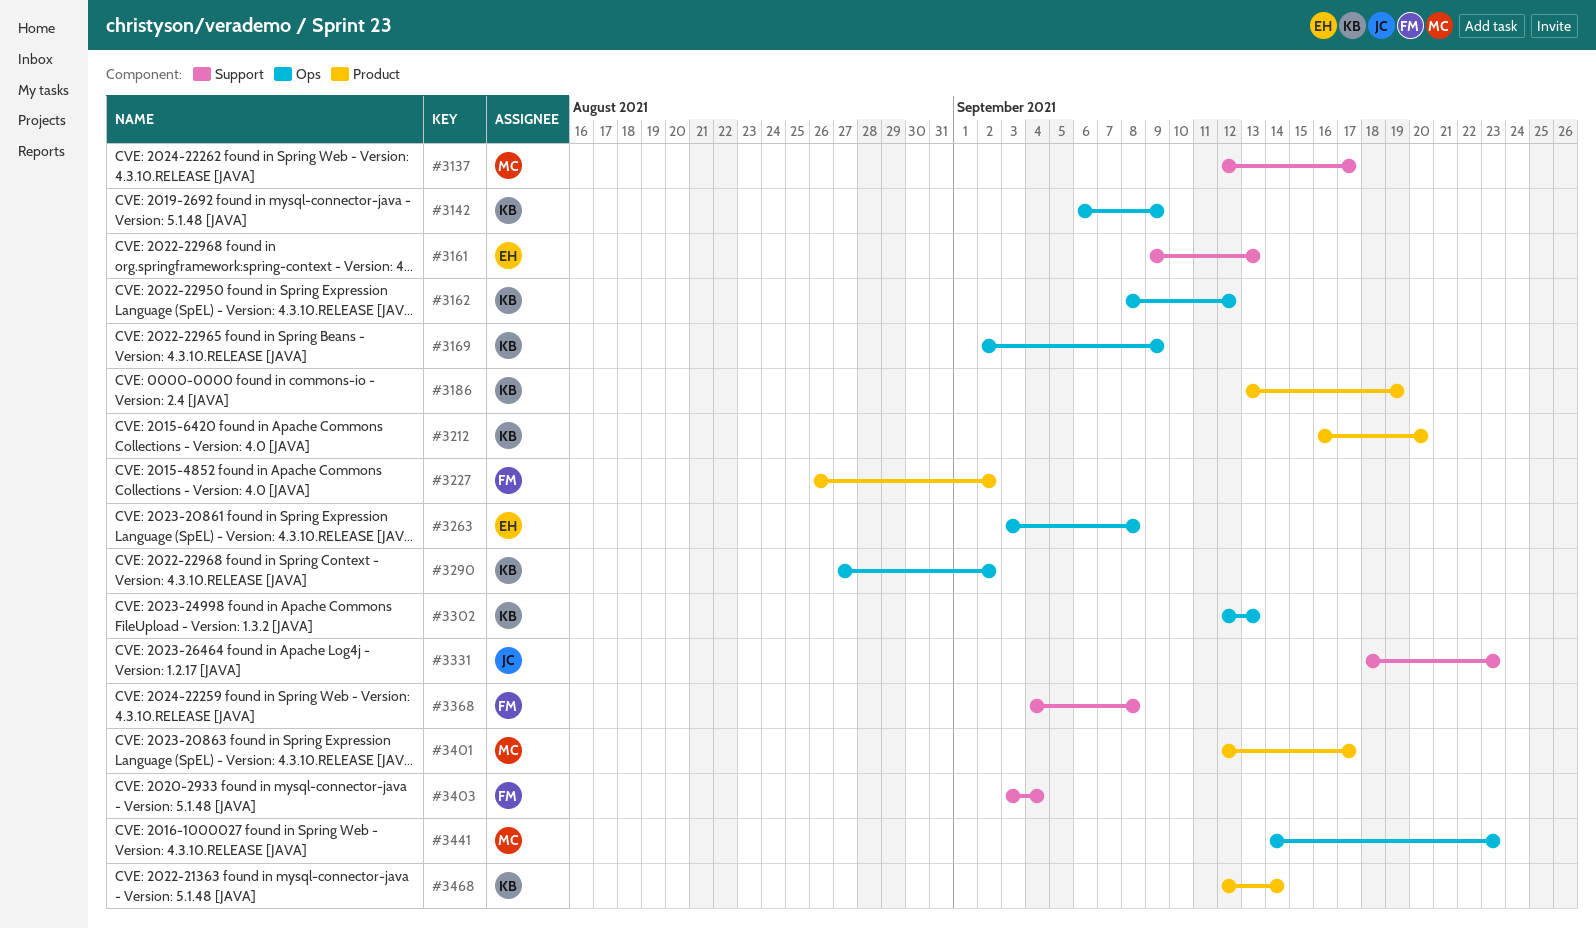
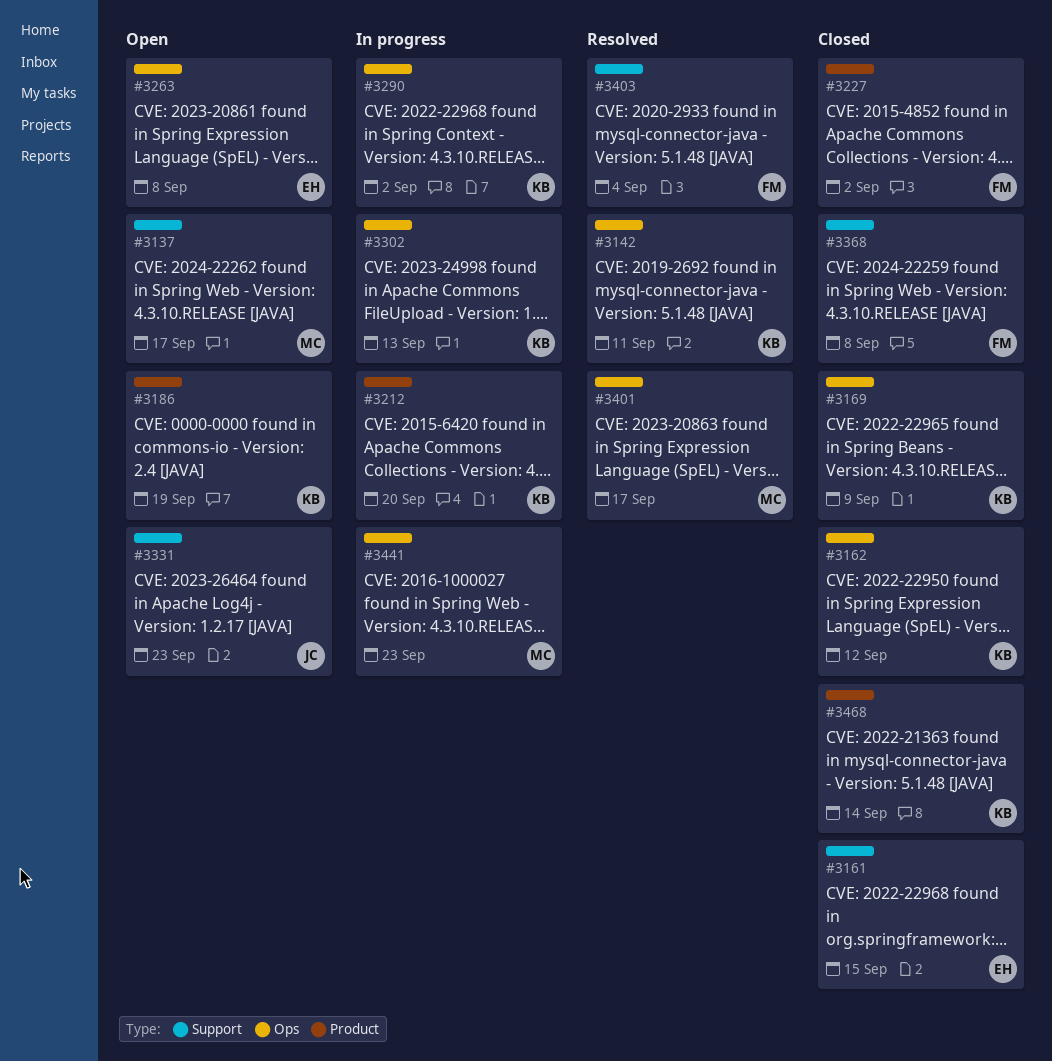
#3142, due: Sep 9 -> Sep 11
#3161, due: Sep 13 -> Sep 15
#3401, label: Product -> Ops

